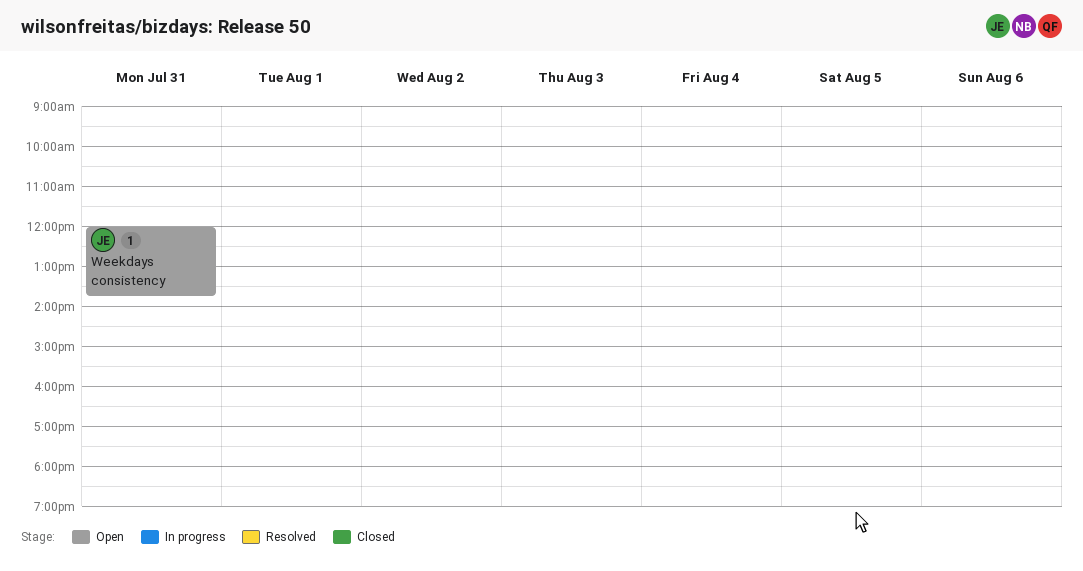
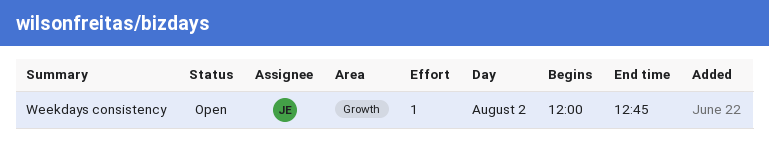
Weekdays consistency, day: Jul 31 -> Aug 2
Weekdays consistency, ends: 13:45 -> 12:45

